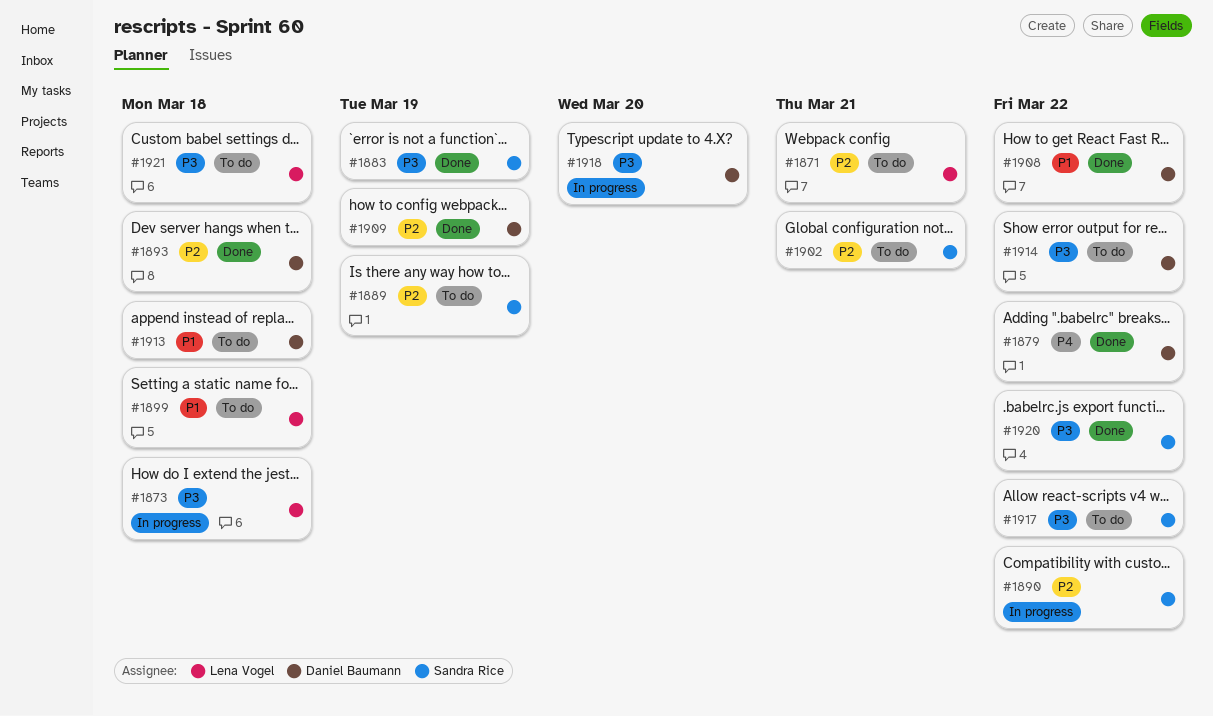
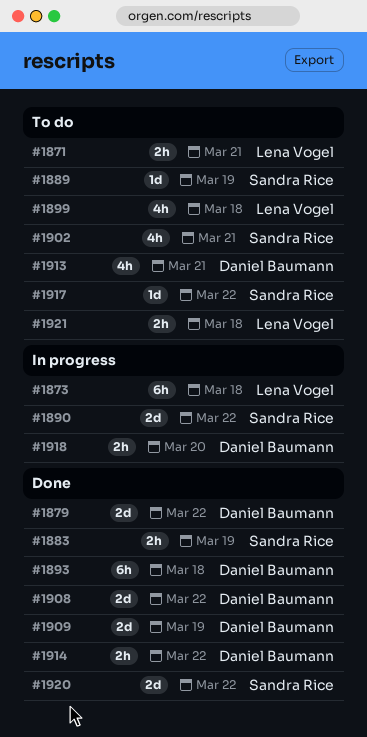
#1913, due: Mar 18 -> Mar 21
#1914, status: To do -> Done

